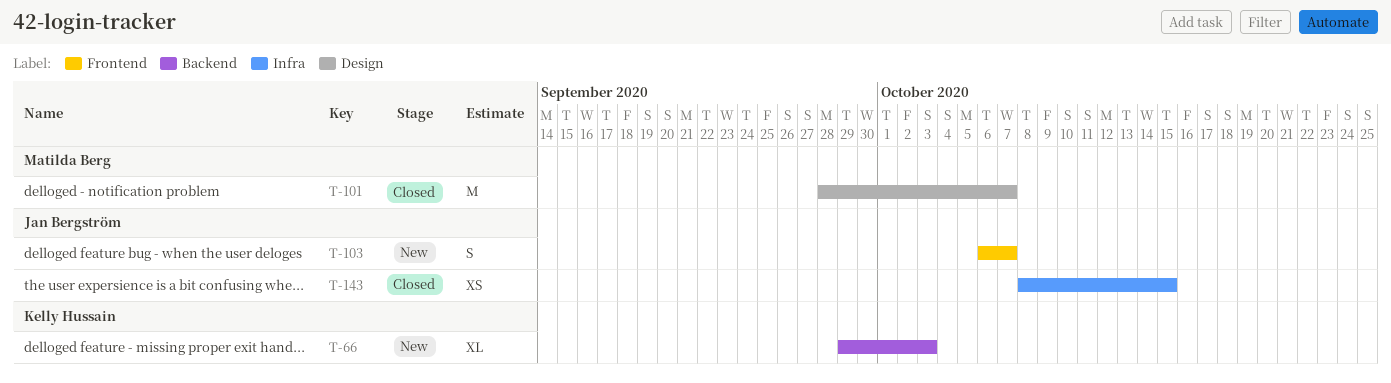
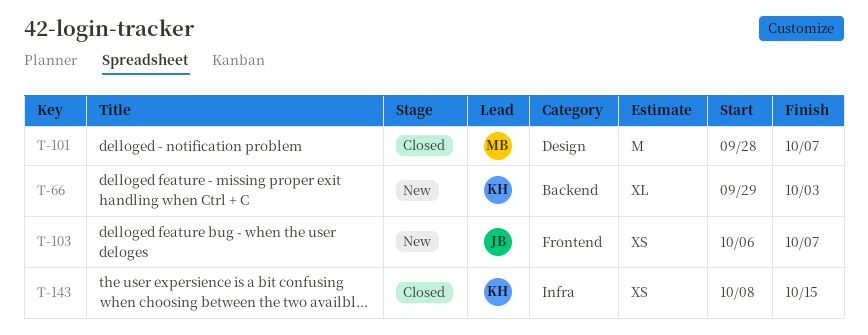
T-103, estimate: S -> XS
T-143, owner: Jan Bergström -> Kelly Hussain

